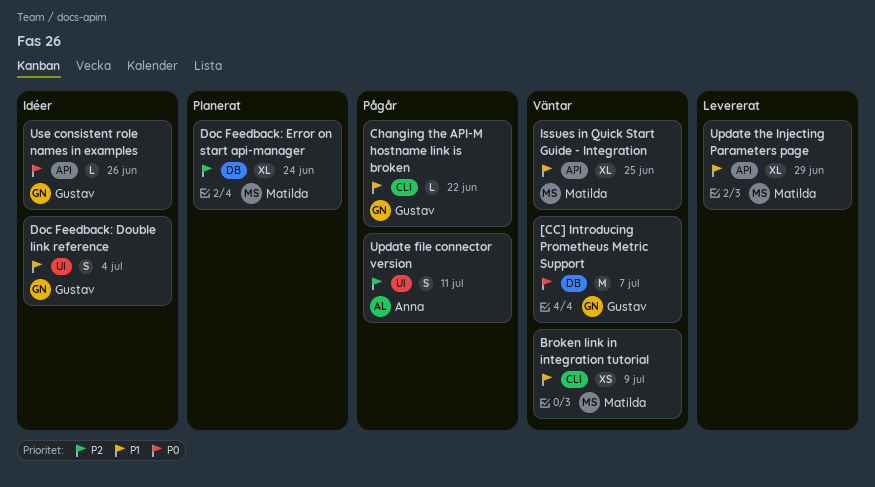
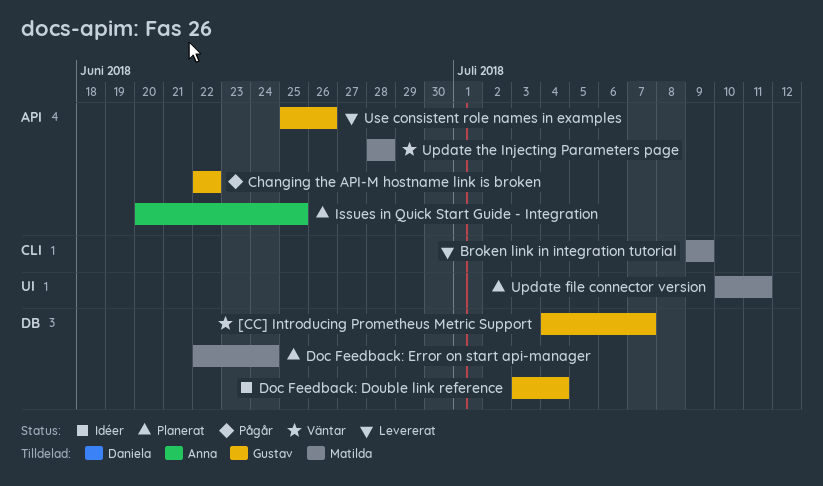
Broken link in integration tutorial, status: Väntar -> Levererat
Changing the API-M hostname link is broken, label: CLI -> API
Doc Feedback: Double link reference, label: UI -> DB
Issues in Quick Start Guide - Integration, status: Väntar -> Planerat
Issues in Quick Start Guide - Integration, owner: Matilda -> Anna
Update file connector version, status: Pågår -> Planerat
Update file connector version, owner: Anna -> Matilda
Update the Injecting Parameters page, status: Levererat -> Väntar
Update the Injecting Parameters page, due: Jun 29 -> Jun 28
Use consistent role names in examples, status: Idéer -> Levererat

